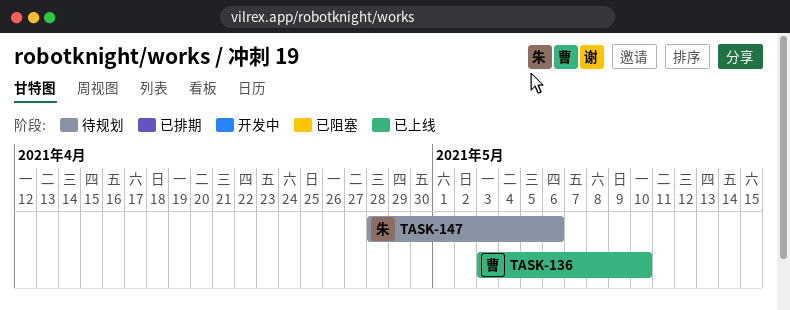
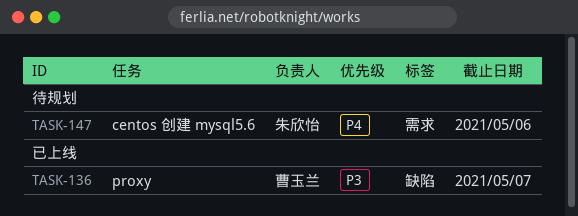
TASK-136, due: May 10 -> May 7

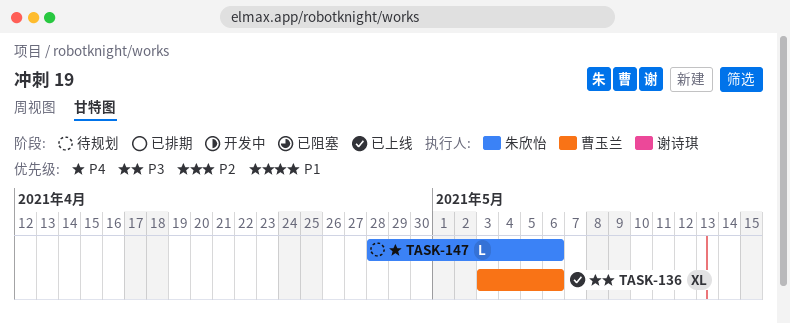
TASK-136, due: May 7 -> May 6

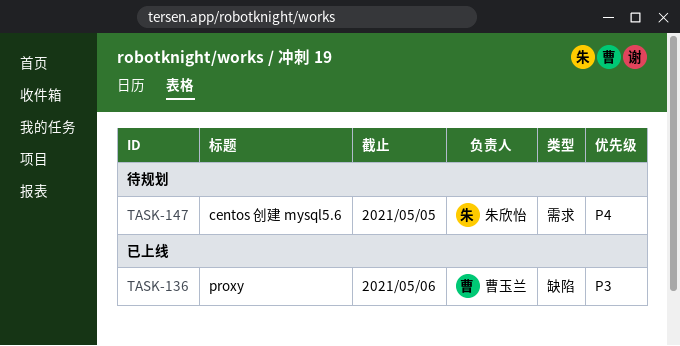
TASK-147, due: May 6 -> May 5

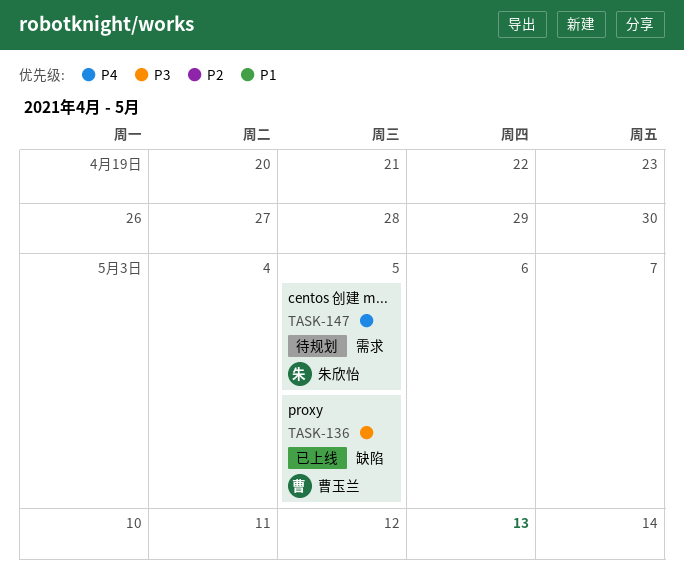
TASK-136, due: May 6 -> May 5

